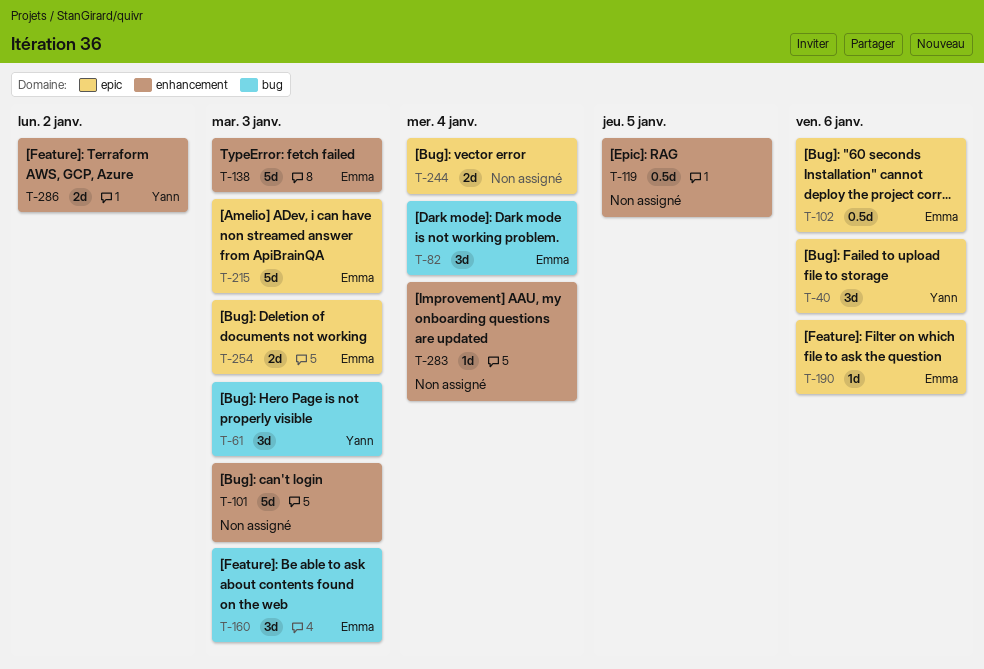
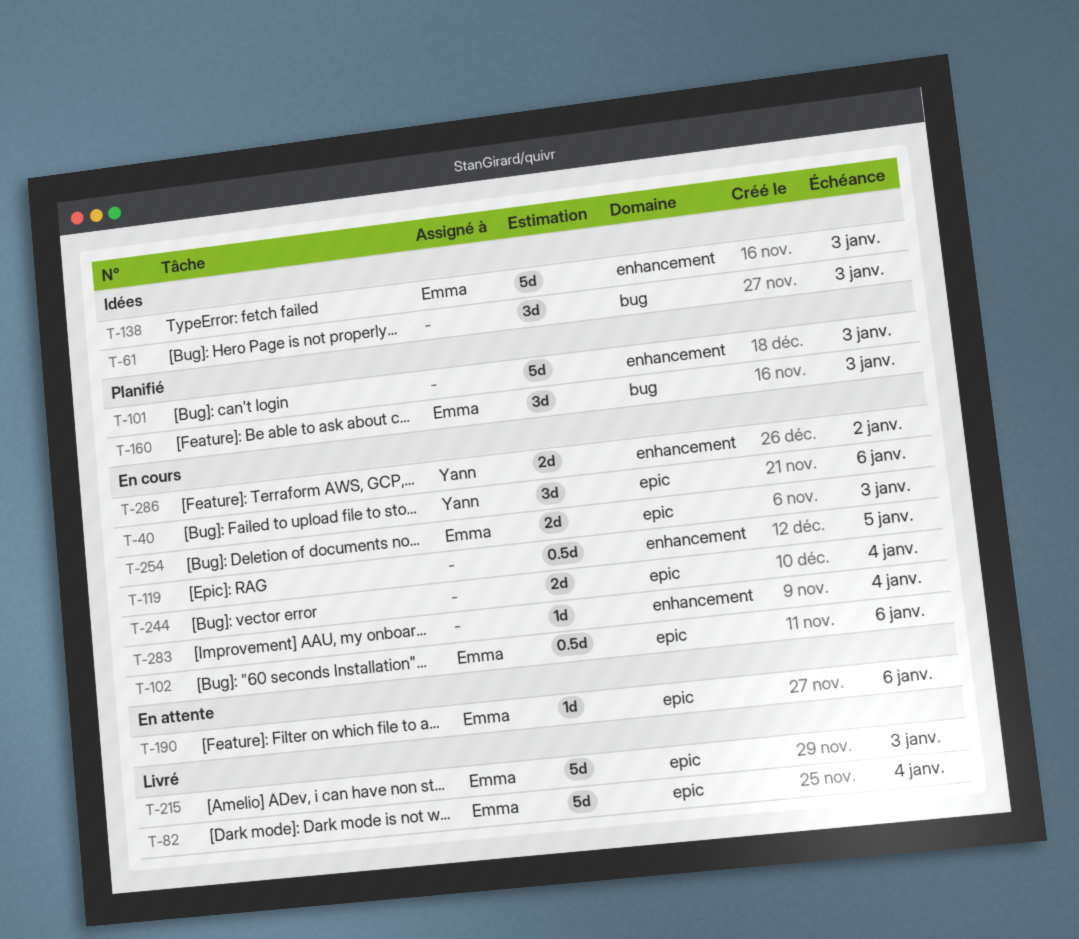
T-61, owner: Yann -> none
T-82, label: bug -> epic
T-82, estimate: 3d -> 5d

